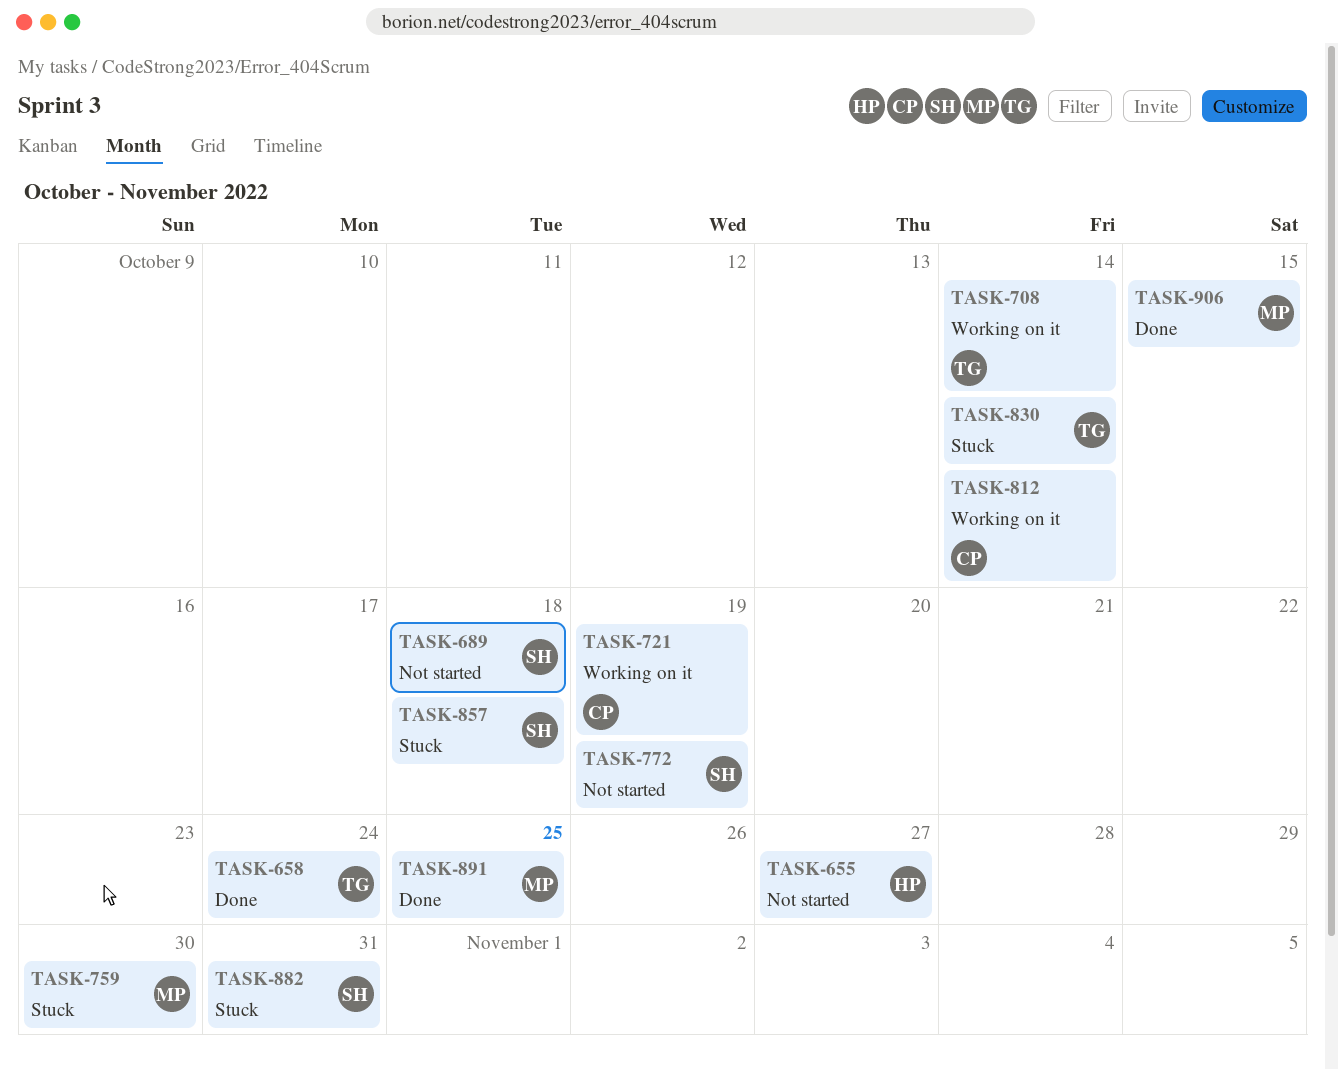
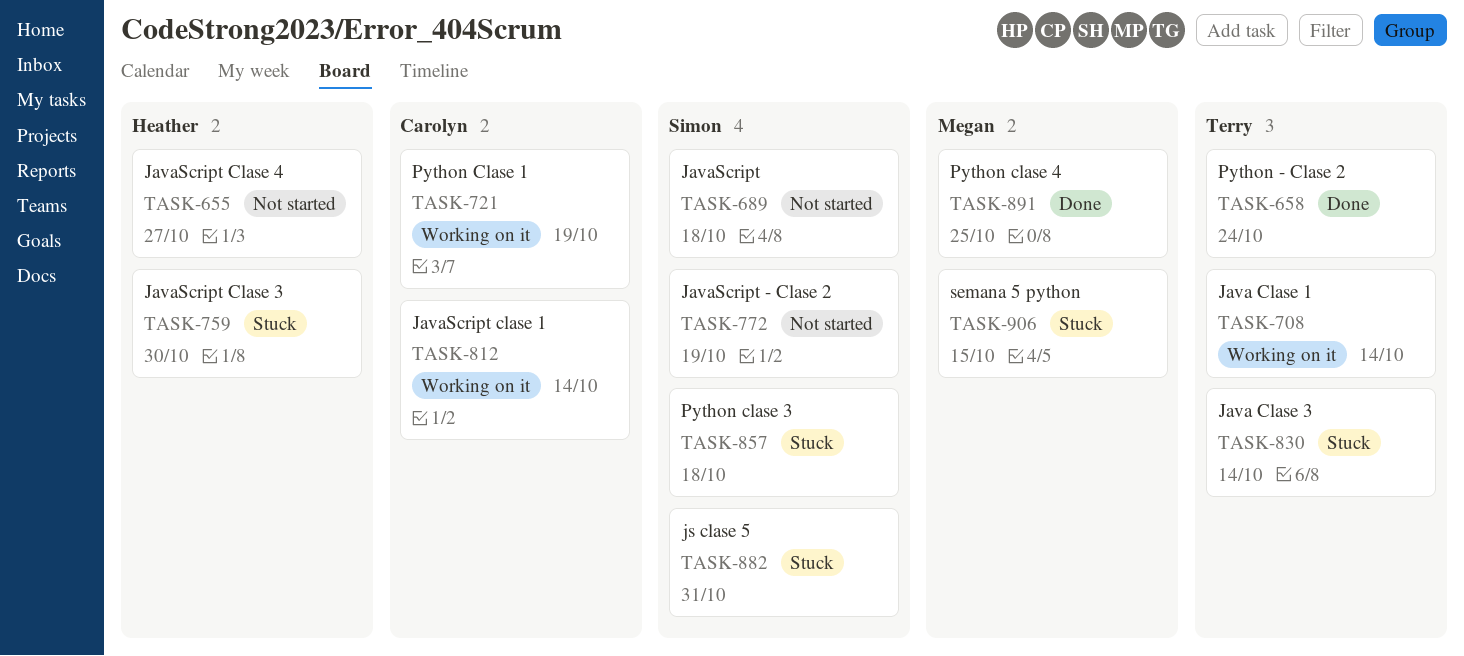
TASK-759, owner: Megan -> Heather
TASK-906, status: Done -> Stuck

